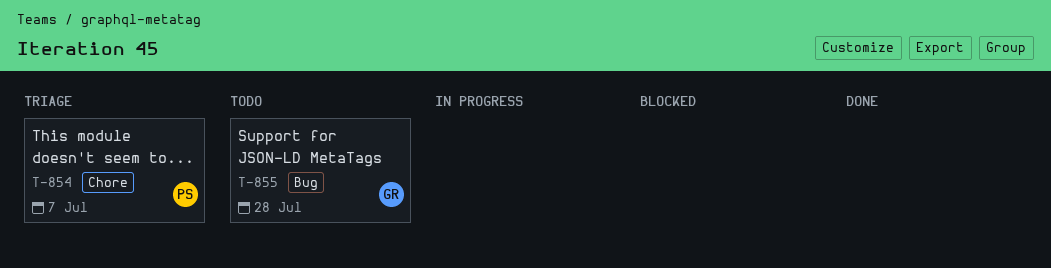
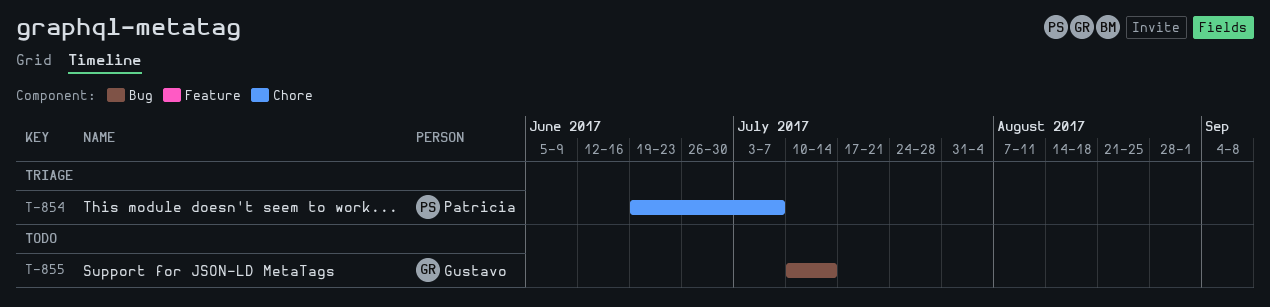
T-855, due: Jul 28 -> Jul 14

